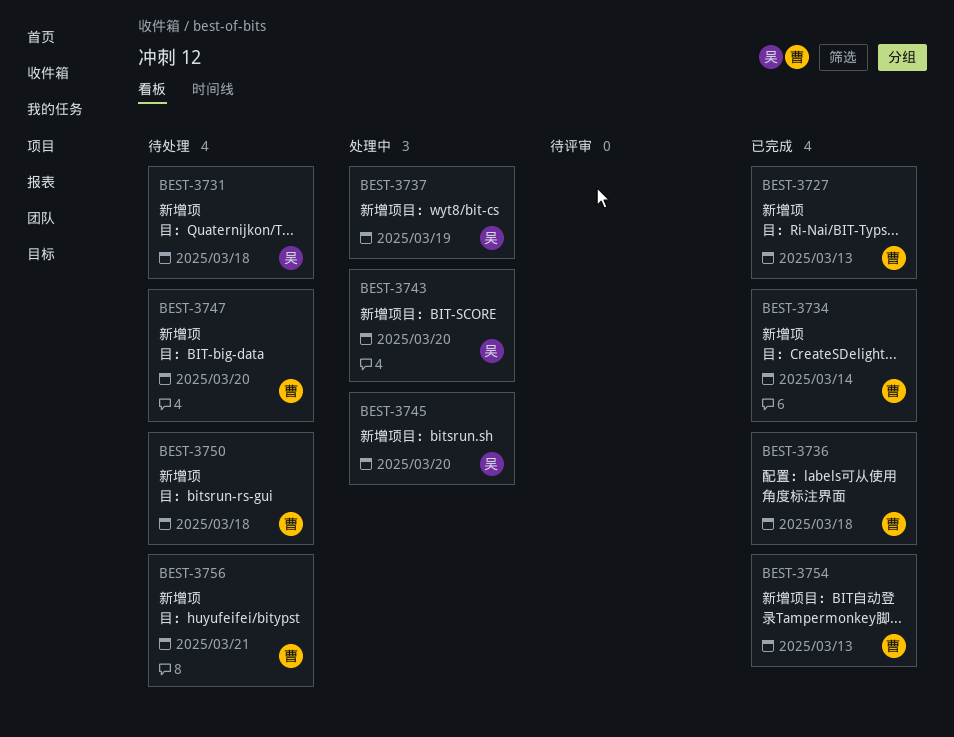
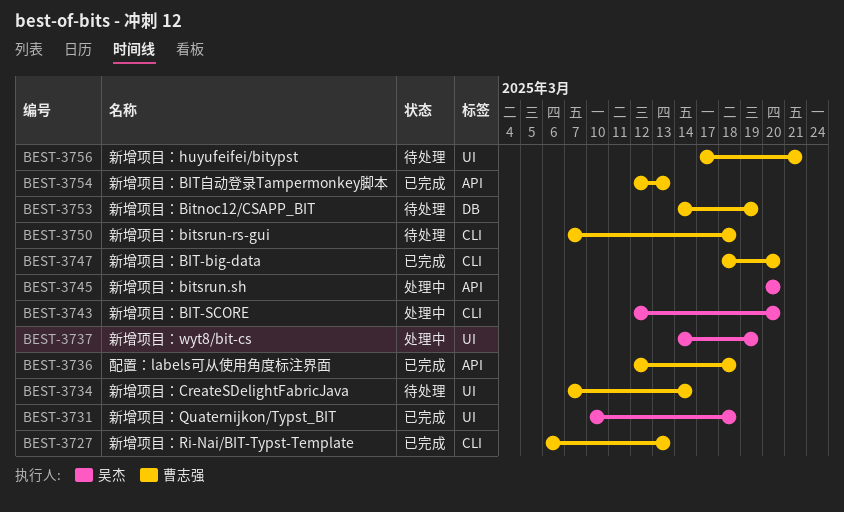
BEST-3731, status: 待处理 -> 已完成
BEST-3734, status: 已完成 -> 待处理
BEST-3747, status: 待处理 -> 已完成
BEST-3753: none -> present

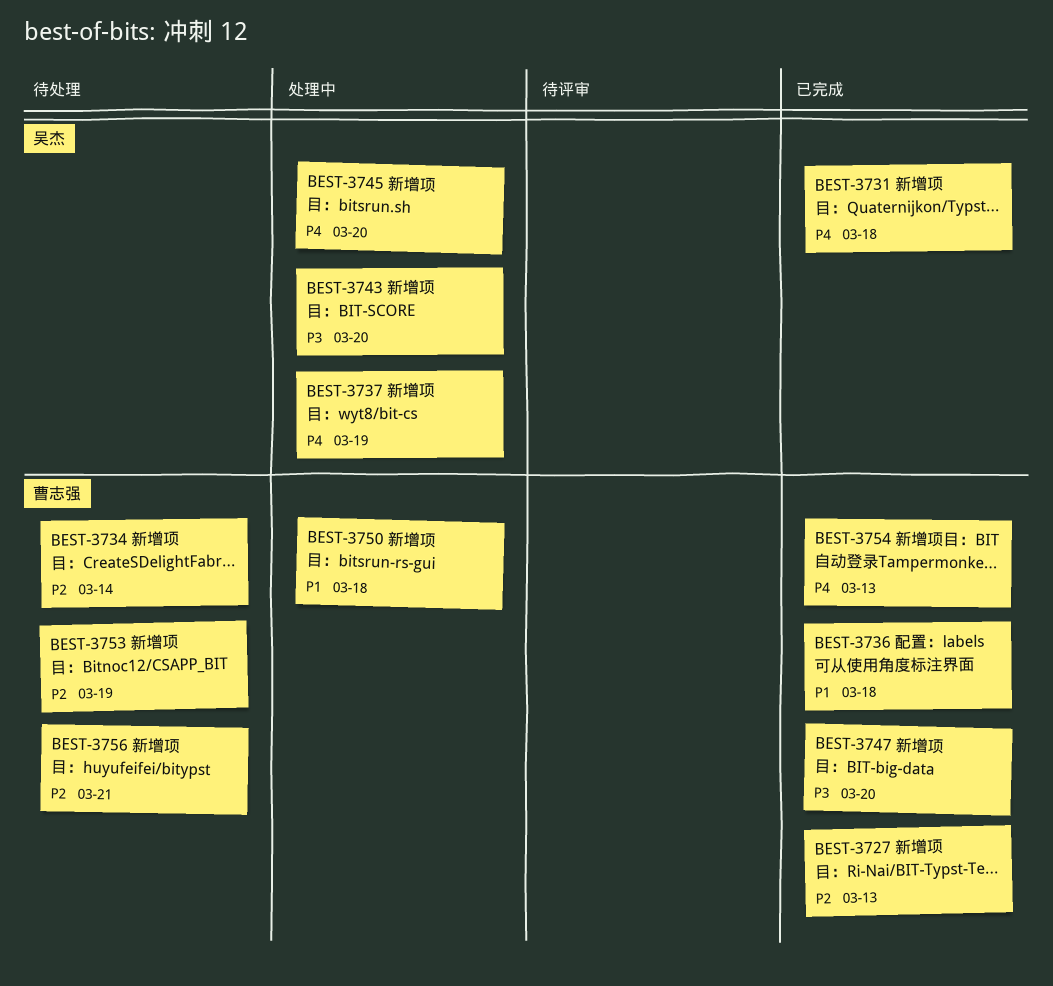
BEST-3750, status: 待处理 -> 处理中

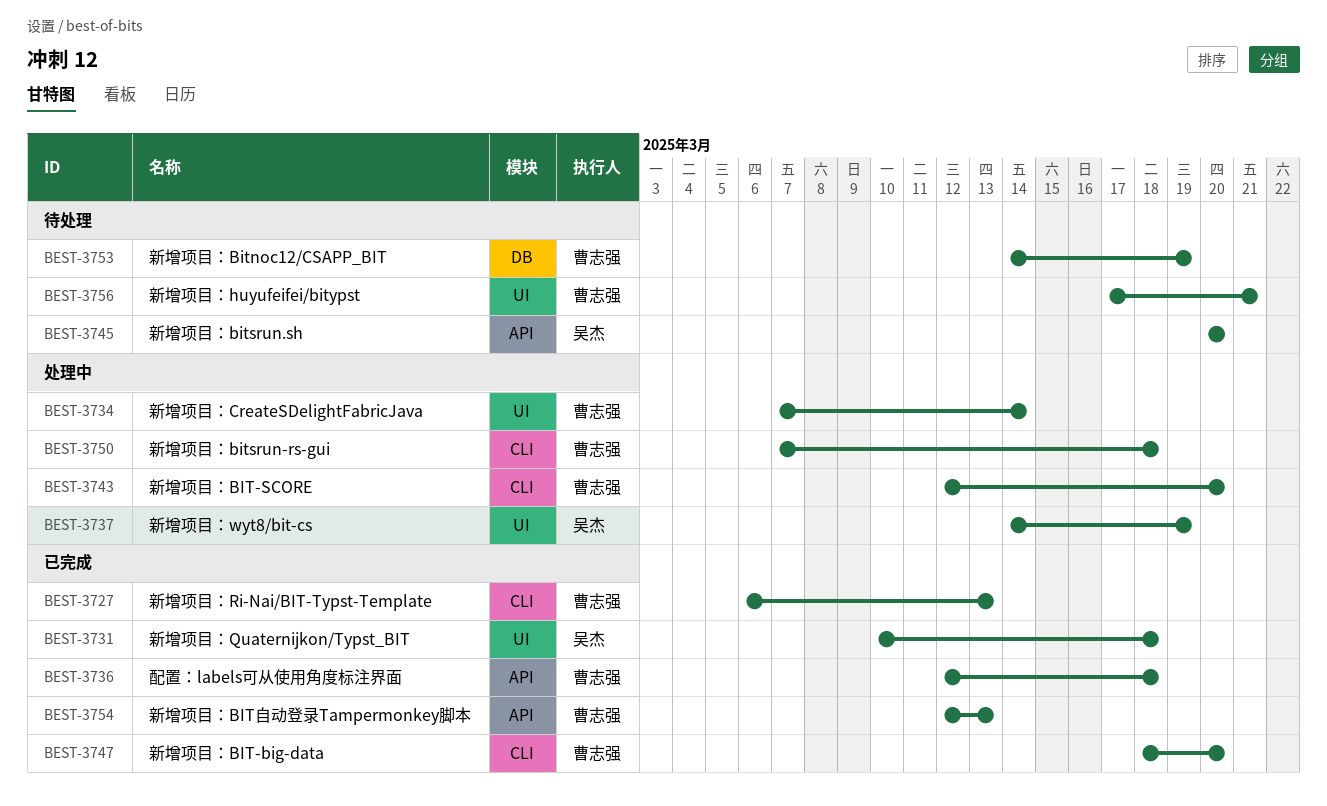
BEST-3734, status: 待处理 -> 处理中
BEST-3743, owner: 吴杰 -> 曹志强
BEST-3745, status: 处理中 -> 待处理

